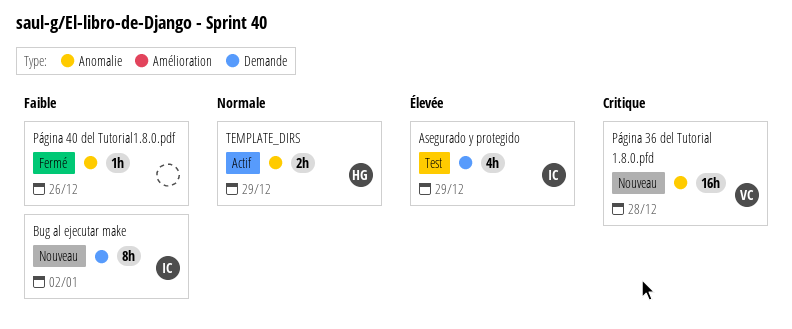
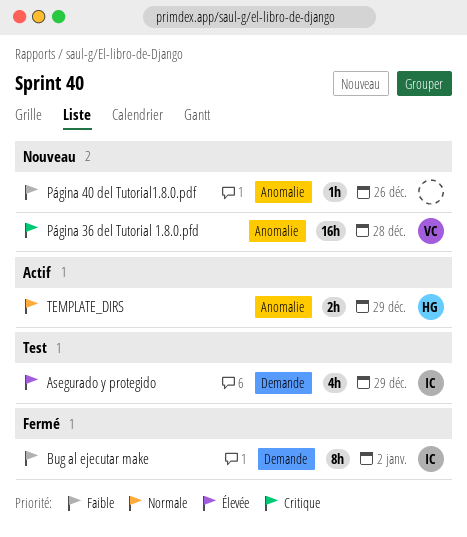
Bug al ejecutar make, status: Nouveau -> Fermé
Página 40 del Tutorial1.8.0.pdf, status: Fermé -> Nouveau

